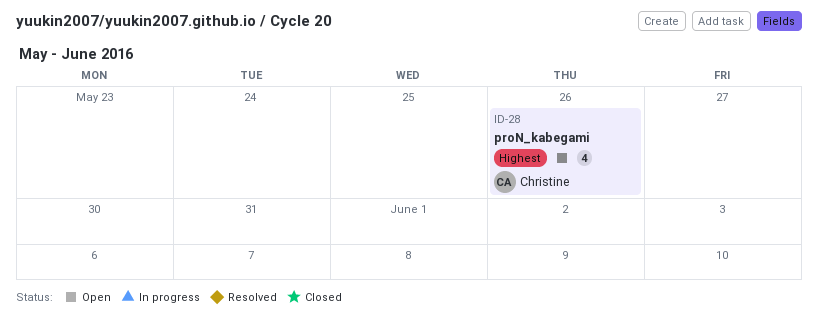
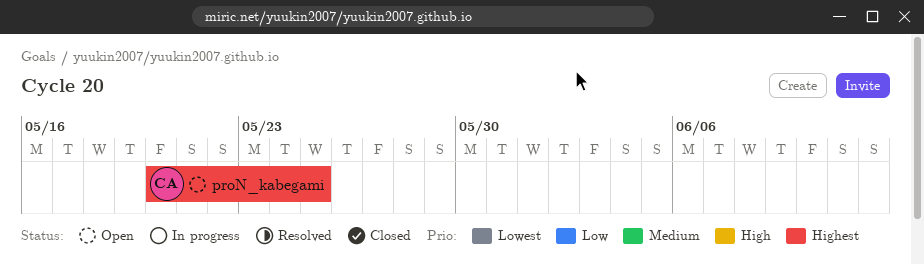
proN_kabegami, due: May 26 -> May 25

